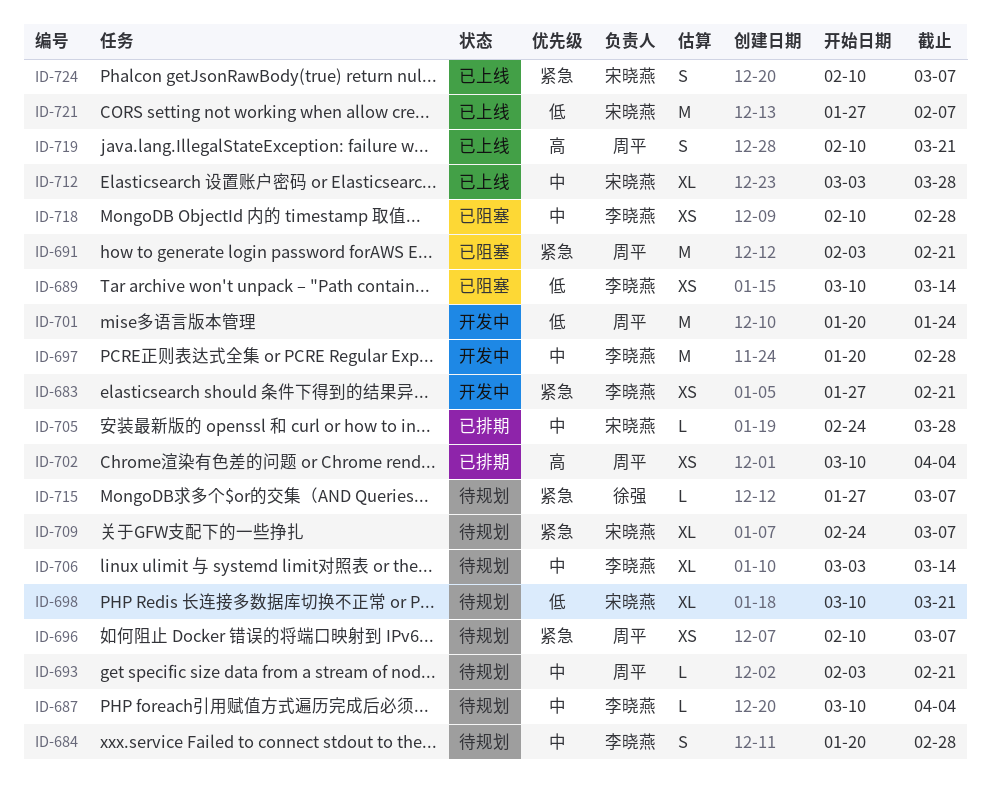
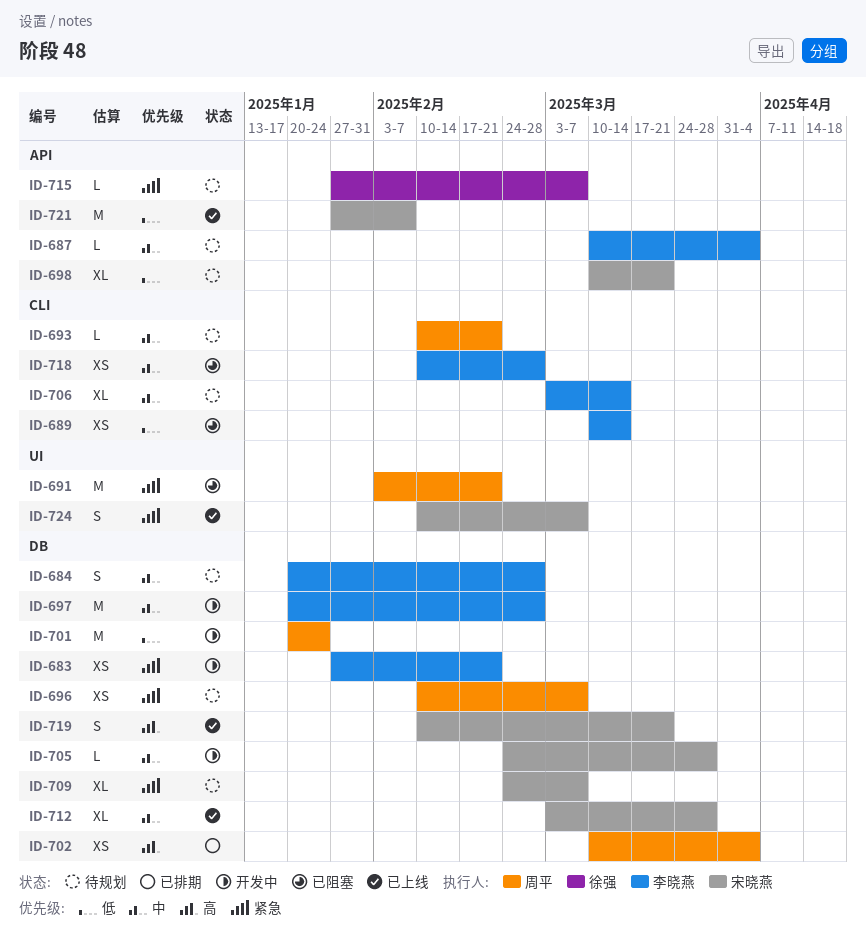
ID-693, start: Feb 3 -> Feb 10
ID-705, status: 已排期 -> 开发中
ID-719, owner: 周平 -> 宋晓燕

